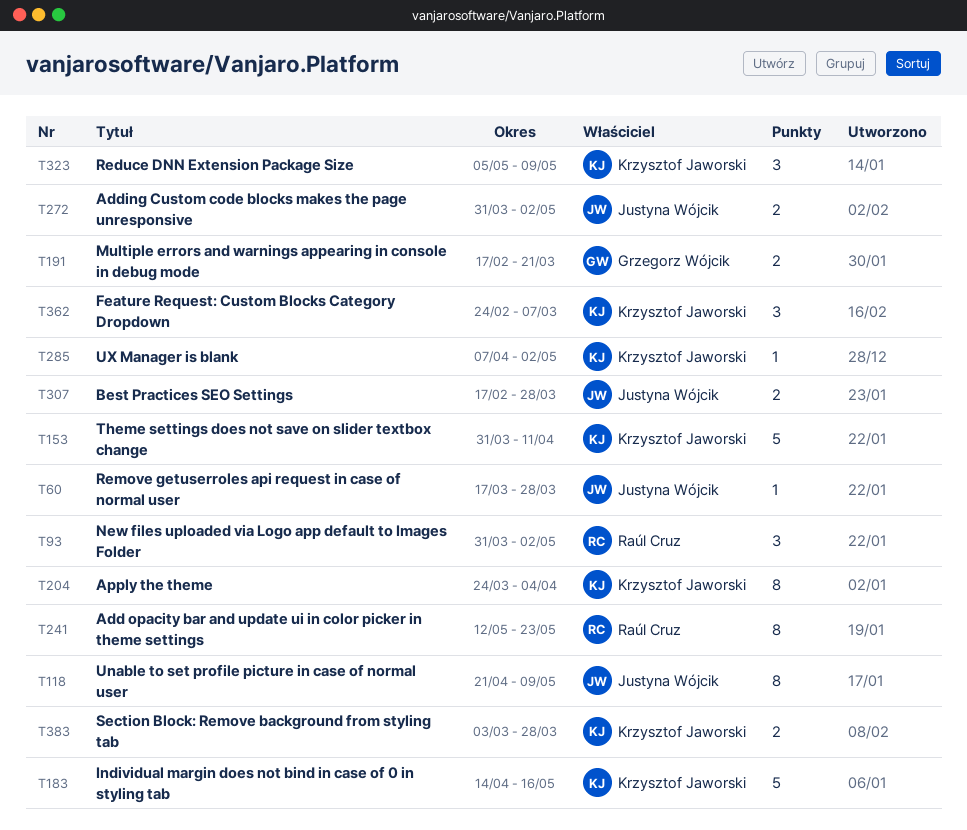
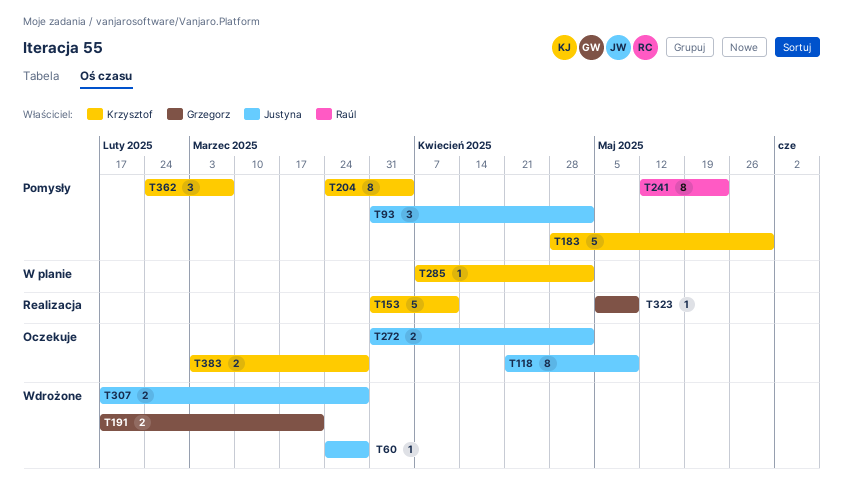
T60, start: Mar 17 -> Mar 24
T93, owner: Raúl Cruz -> Justyna Wójcik
T183, start: Apr 14 -> Apr 28
T183, due: May 16 -> May 30
T323, owner: Krzysztof Jaworski -> Grzegorz Wójcik
T323, estimate: 3 -> 1

